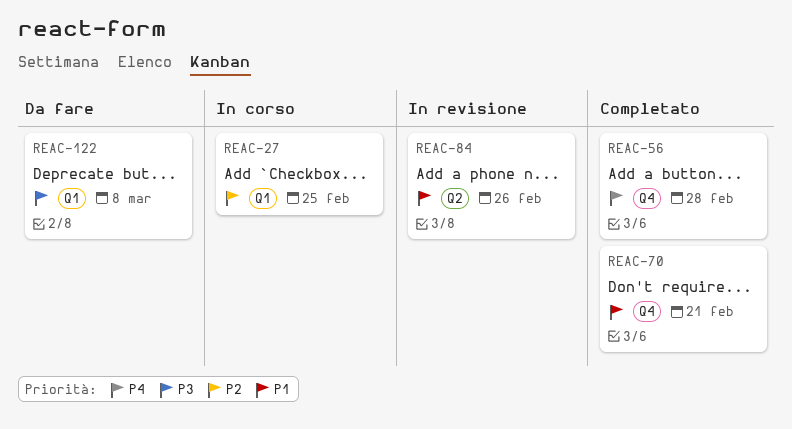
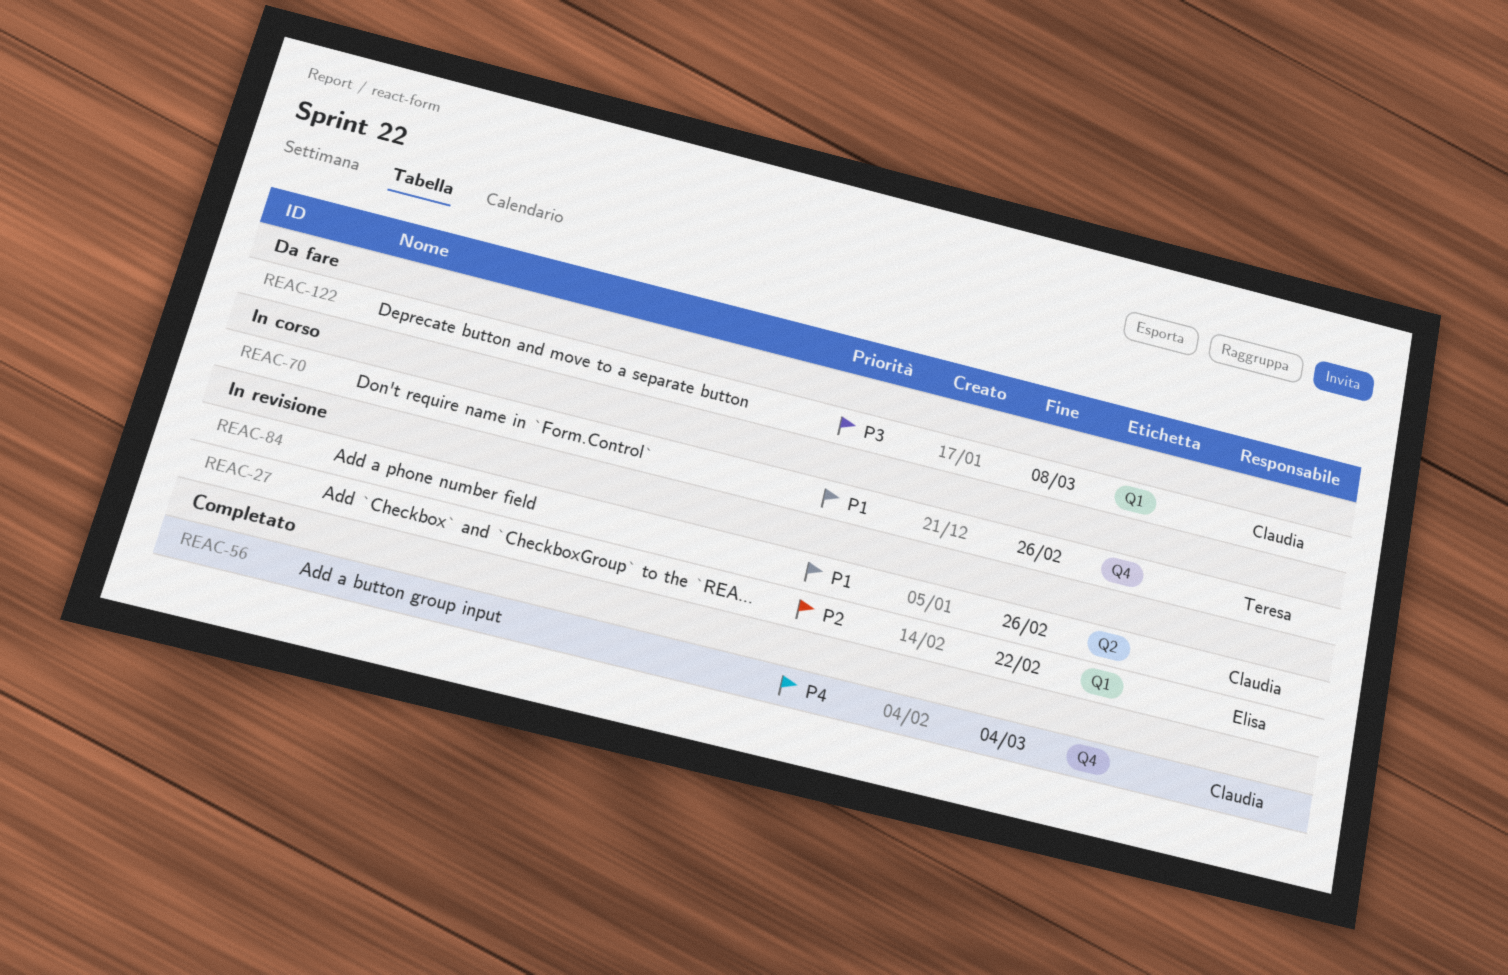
REAC-27, status: In corso -> In revisione
REAC-27, due: Feb 25 -> Feb 22
REAC-56, due: Feb 28 -> Mar 4
REAC-70, status: Completato -> In corso
REAC-70, due: Feb 21 -> Feb 26

